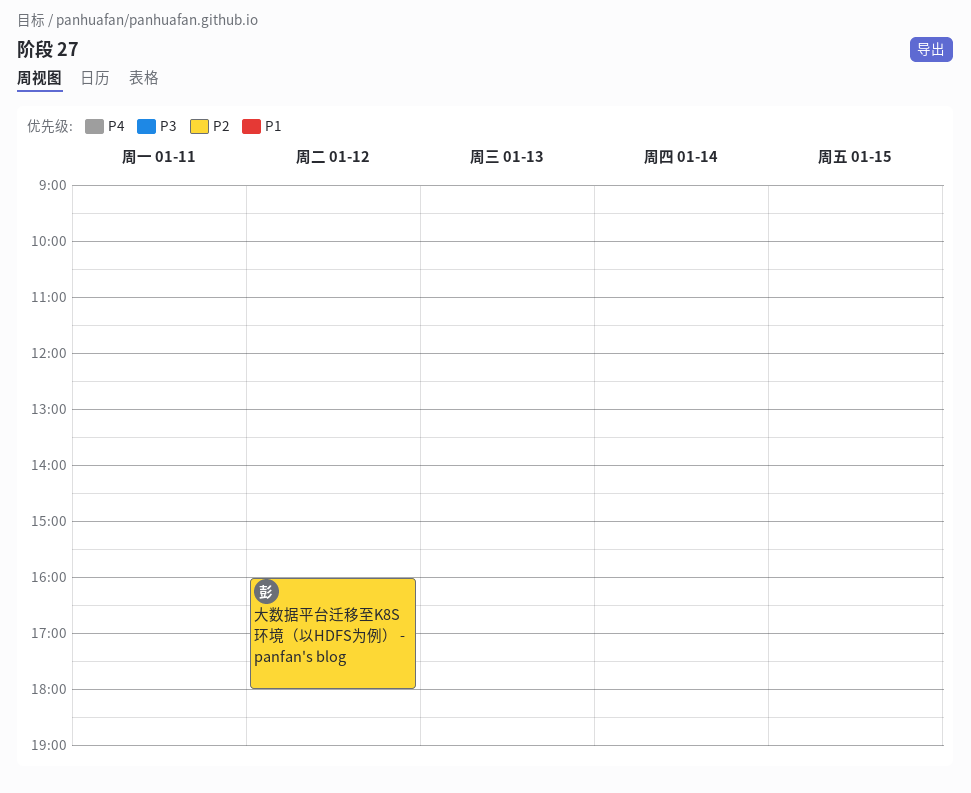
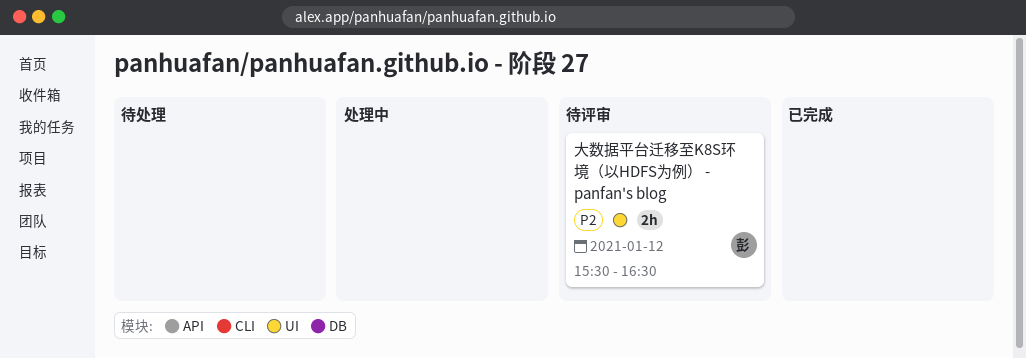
大数据平台迁移至K8S环境（以HDFS为例） - panfan's blog, begins: 16:00 -> 15:30
大数据平台迁移至K8S环境（以HDFS为例） - panfan's blog, ends: 18:00 -> 16:30

